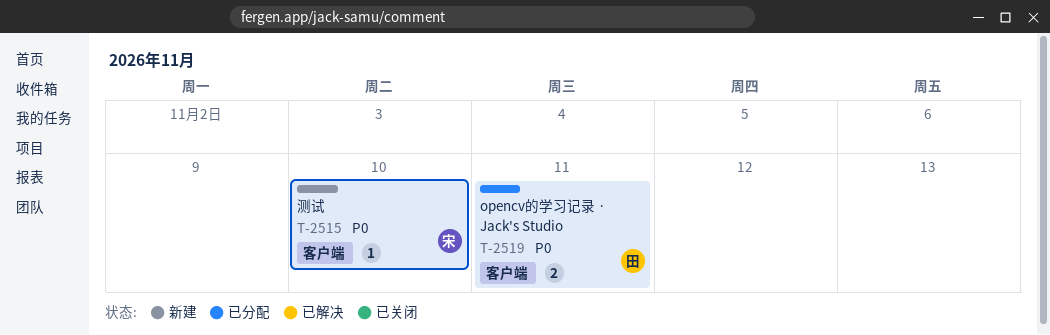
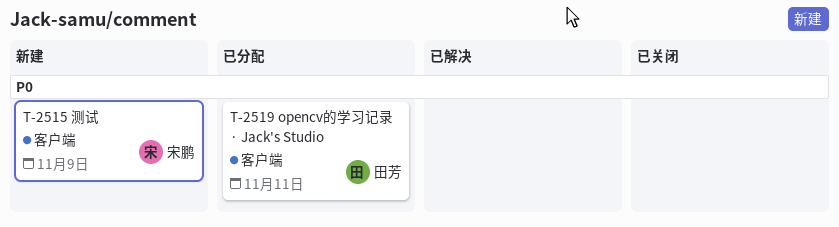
T-2515, due: Nov 10 -> Nov 9

